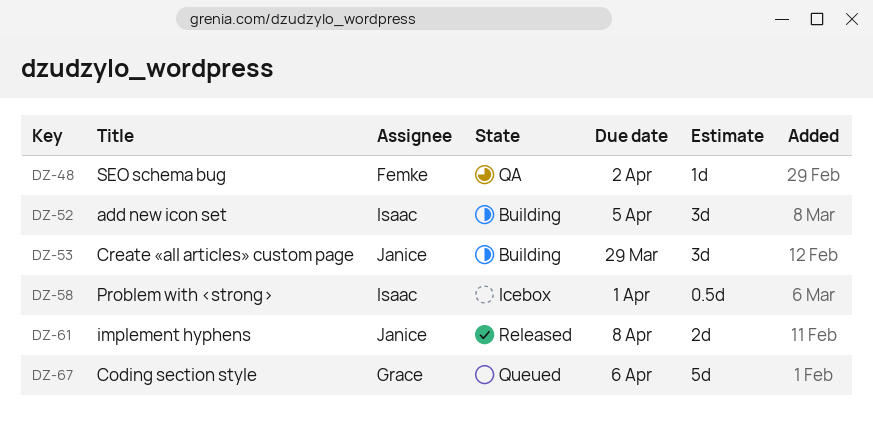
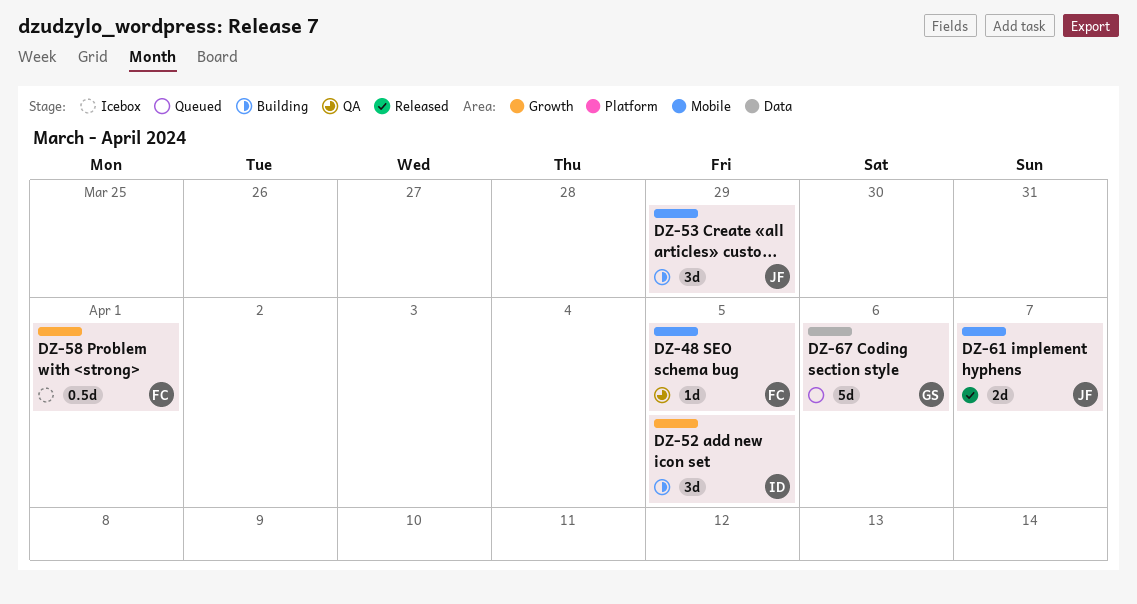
DZ-48, due: Apr 2 -> Apr 5
DZ-58, owner: Isaac -> Femke
DZ-61, due: Apr 8 -> Apr 7

